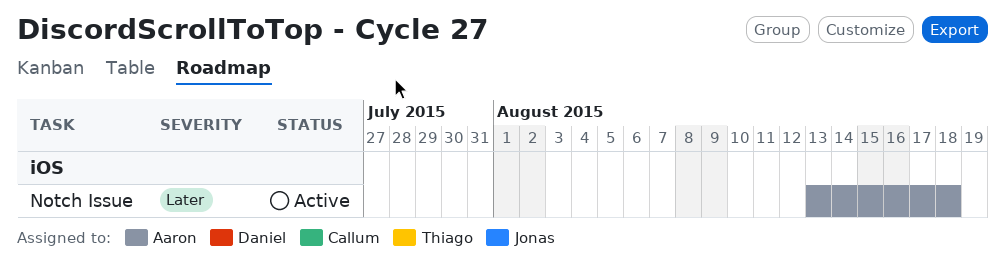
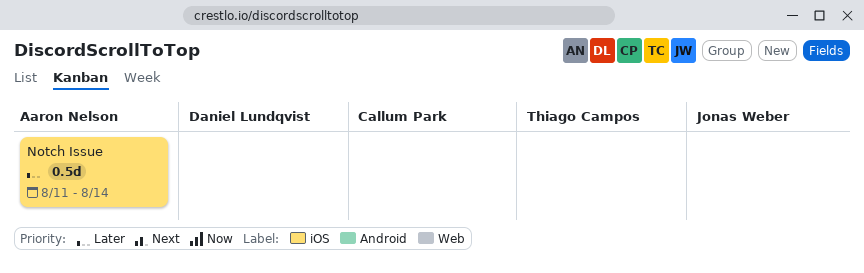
Notch Issue, start: Aug 13 -> Aug 11
Notch Issue, due: Aug 18 -> Aug 14

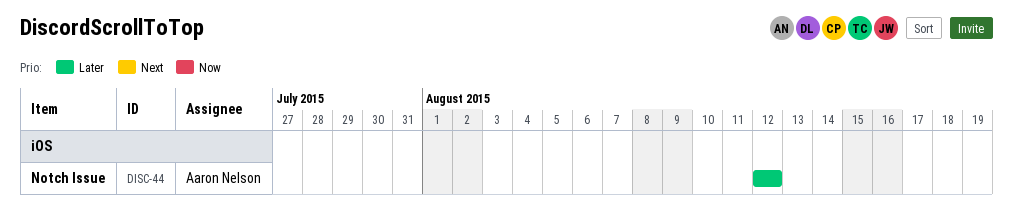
Notch Issue, start: Aug 11 -> Aug 12
Notch Issue, due: Aug 14 -> Aug 12

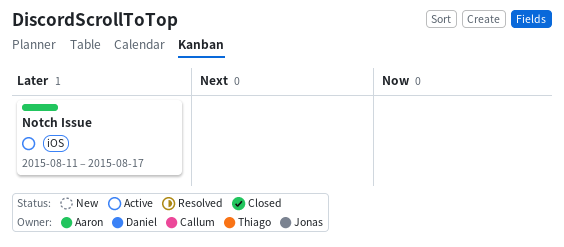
Notch Issue, start: Aug 12 -> Aug 11
Notch Issue, due: Aug 12 -> Aug 17

